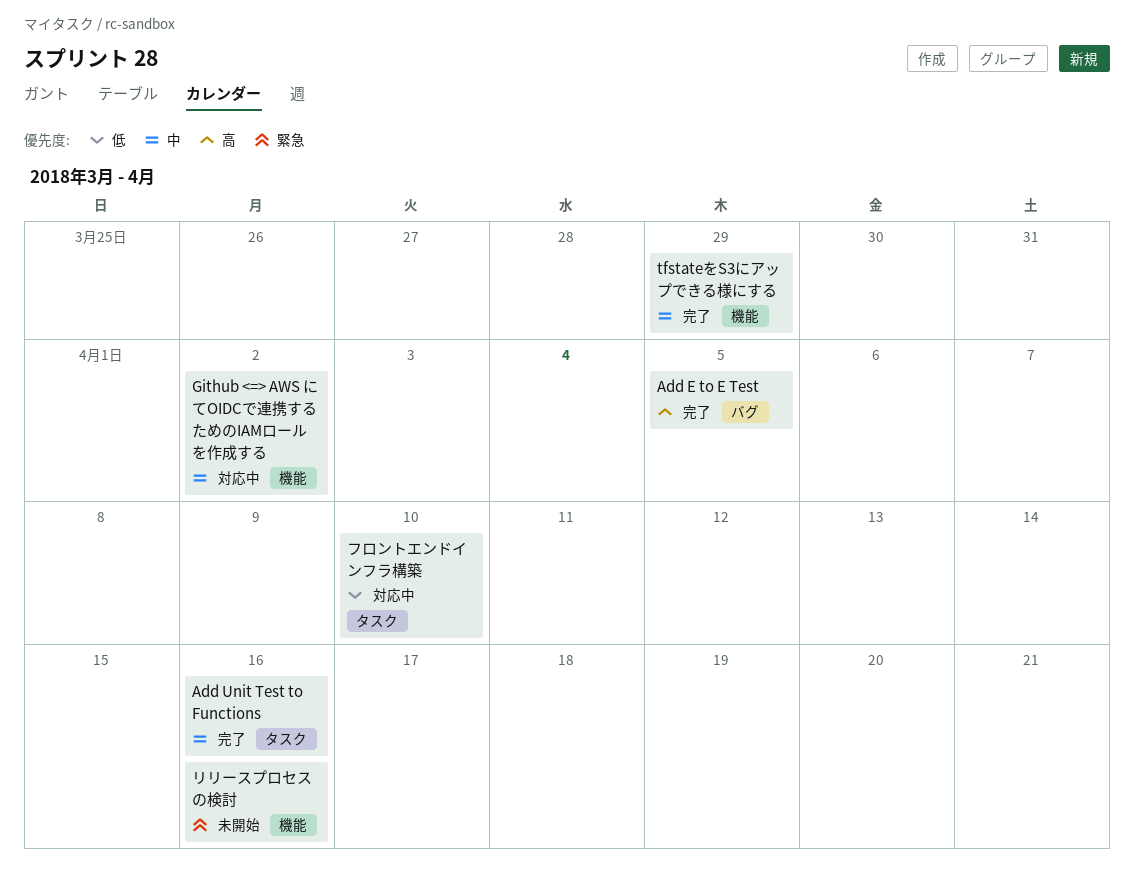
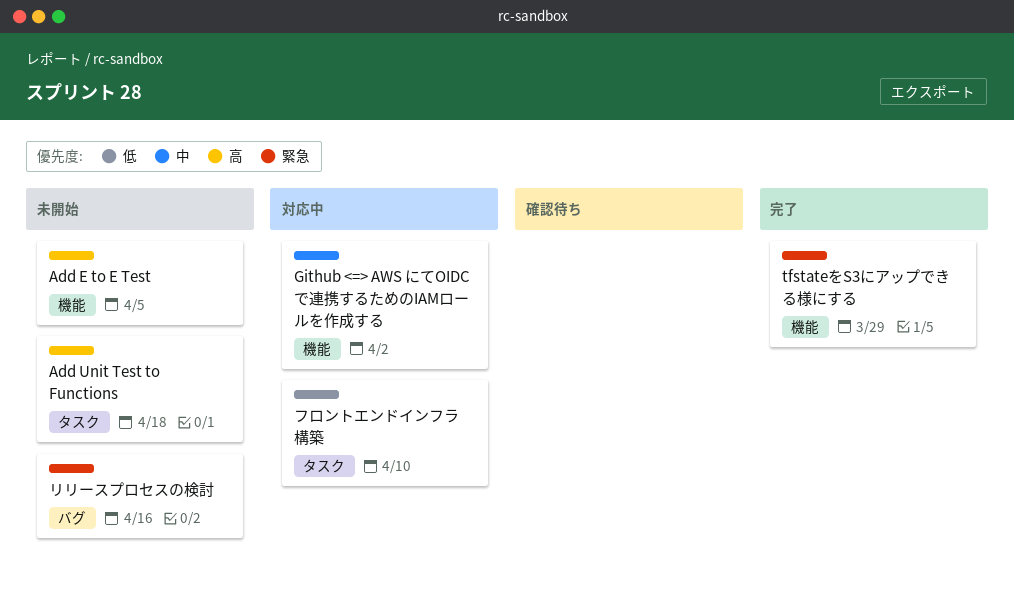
Add E to E Test, status: 完了 -> 未開始
Add E to E Test, label: バグ -> 機能
Add Unit Test to Functions, status: 完了 -> 未開始
Add Unit Test to Functions, priority: 中 -> 高
Add Unit Test to Functions, due: Apr 16 -> Apr 18
tfstateをS3にアップできる様にする, priority: 中 -> 緊急
リリースプロセスの検討, label: 機能 -> バグ

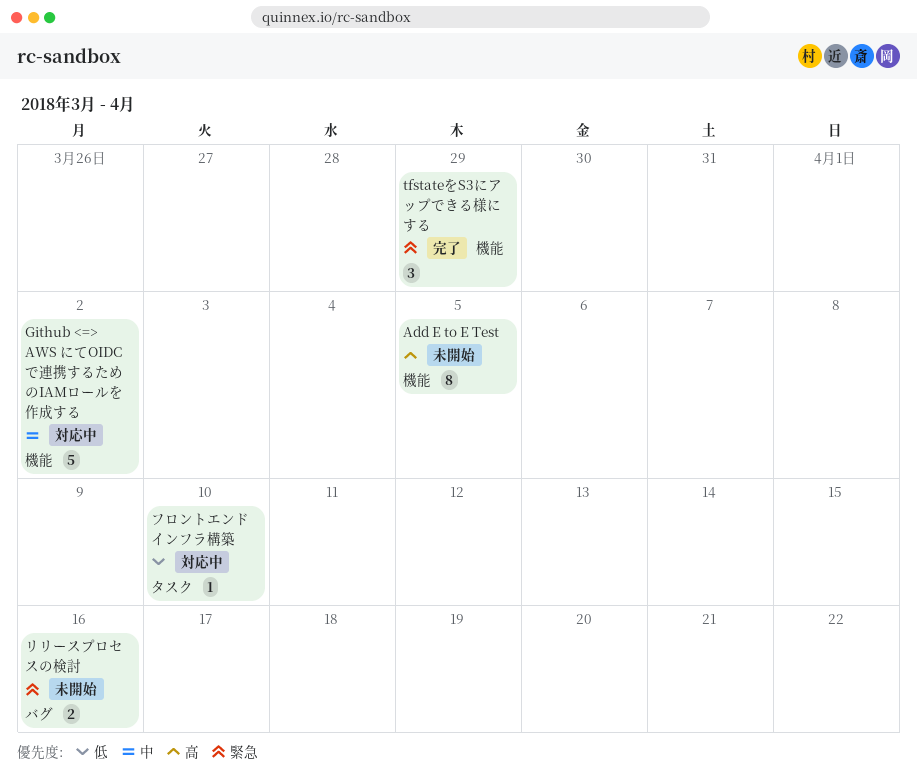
Add Unit Test to Functions: present -> none

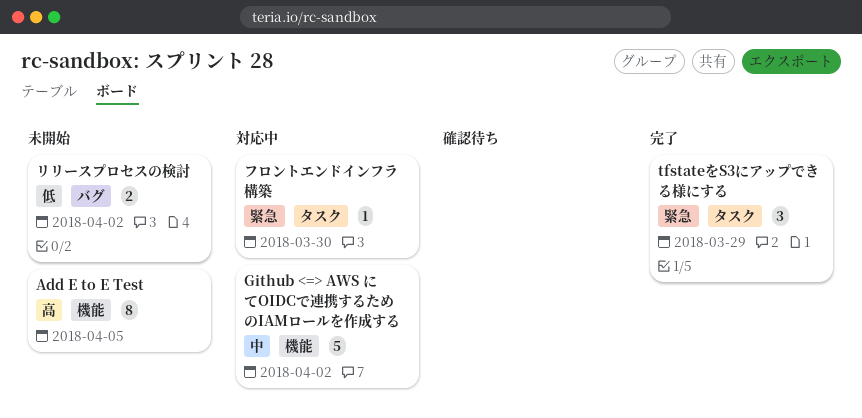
tfstateをS3にアップできる様にする, label: 機能 -> タスク
フロントエンドインフラ構築, priority: 低 -> 緊急
フロントエンドインフラ構築, due: Apr 10 -> Mar 30
リリースプロセスの検討, priority: 緊急 -> 低
リリースプロセスの検討, due: Apr 16 -> Apr 2

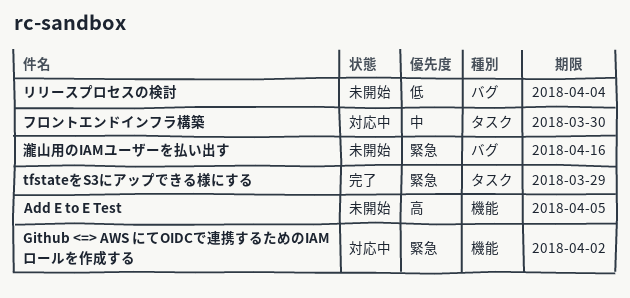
Github <=> AWS にてOIDCで連携するためのIAMロールを作成する, priority: 中 -> 緊急
フロントエンドインフラ構築, priority: 緊急 -> 中
リリースプロセスの検討, due: Apr 2 -> Apr 4
瀧山用のIAMユーザーを払い出す: none -> present

